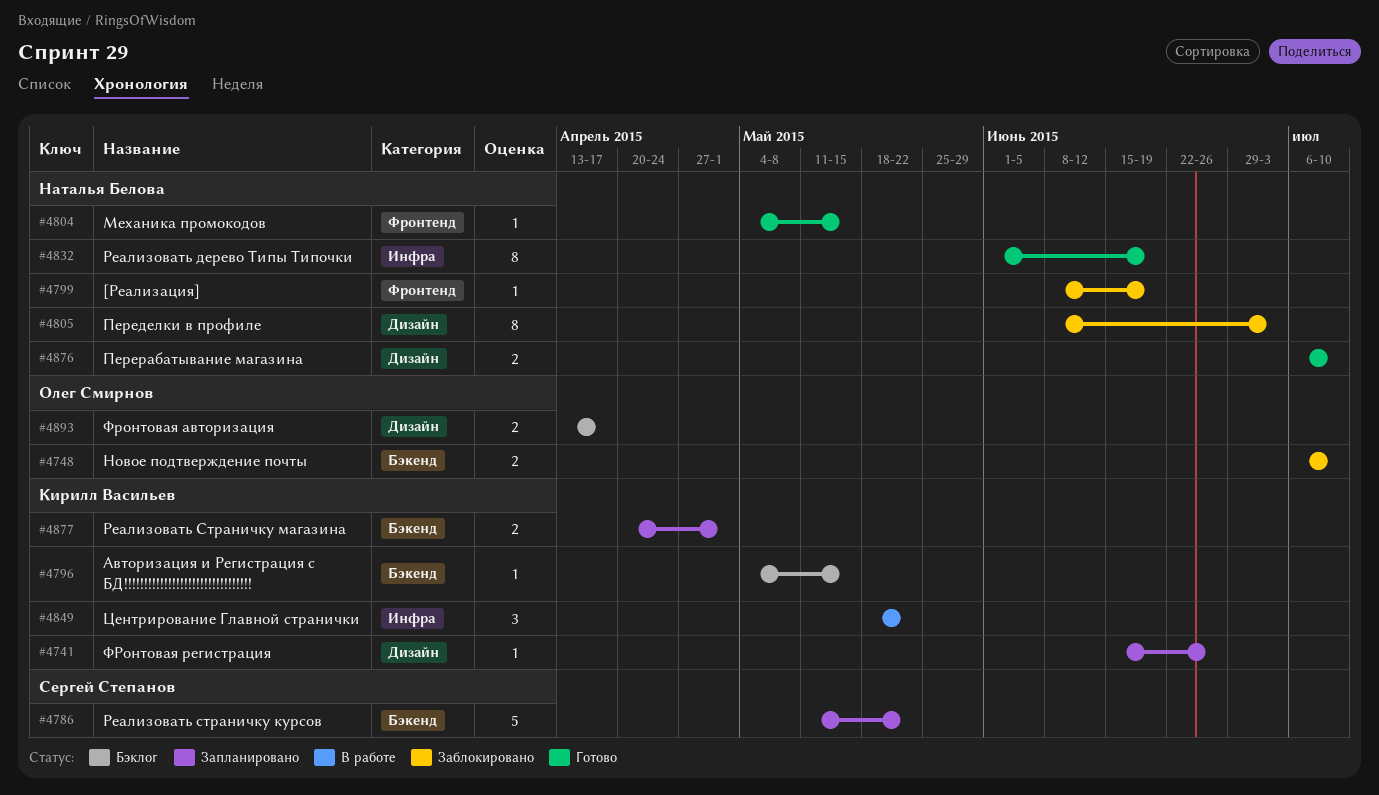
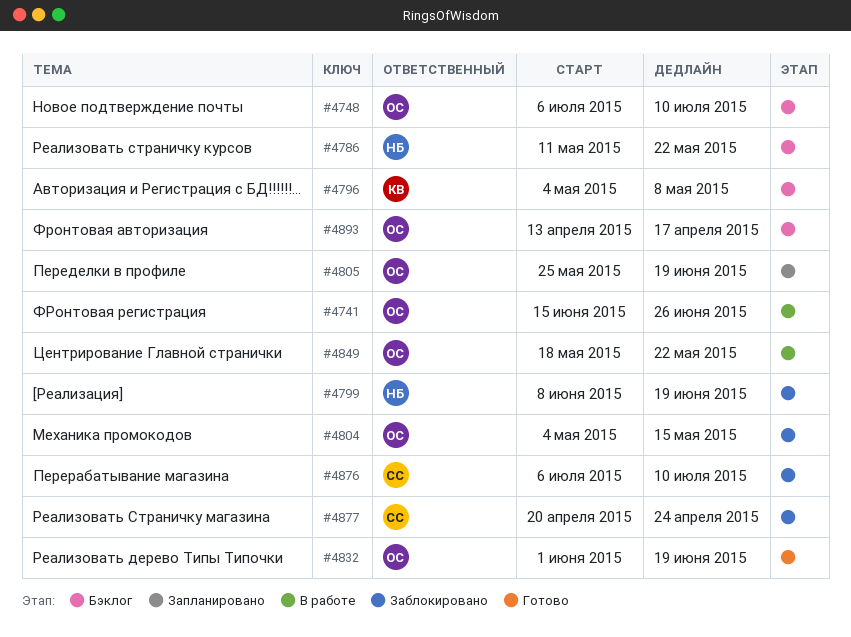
#4741, status: Запланировано -> В работе
#4741, owner: Кирилл Васильев -> Олег Смирнов
#4748, status: Заблокировано -> Бэклог
#4786, status: Запланировано -> Бэклог
#4786, owner: Сергей Степанов -> Наталья Белова
#4796, due: May 15 -> May 8
#4804, status: Готово -> Заблокировано
#4804, owner: Наталья Белова -> Олег Смирнов
#4805, status: Заблокировано -> Запланировано
#4805, owner: Наталья Белова -> Олег Смирнов
#4805, start: Jun 8 -> May 25
#4805, due: Jul 3 -> Jun 19
#4832, owner: Наталья Белова -> Олег Смирнов
#4849, owner: Кирилл Васильев -> Олег Смирнов
#4876, status: Готово -> Заблокировано
#4876, owner: Наталья Белова -> Сергей Степанов
#4877, status: Запланировано -> Заблокировано
#4877, owner: Кирилл Васильев -> Сергей Степанов
#4877, due: May 1 -> Apr 24

